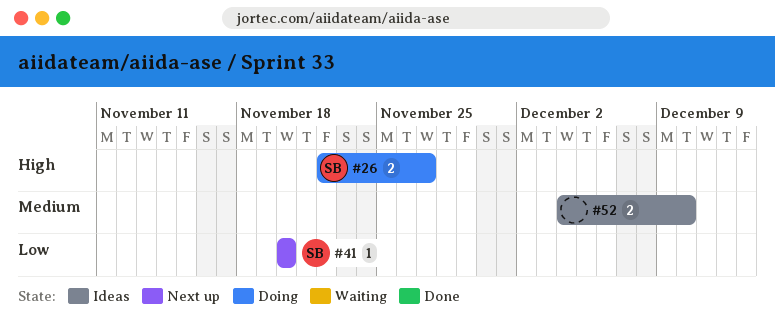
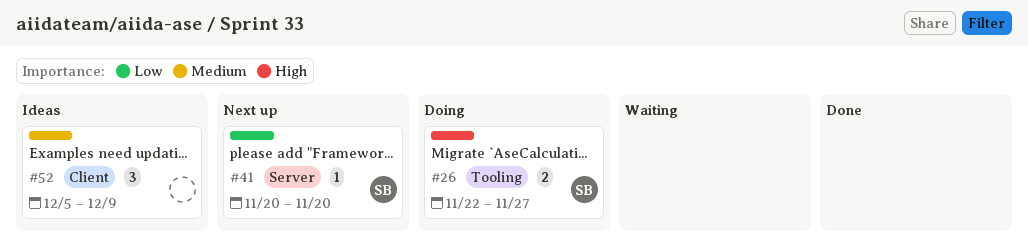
#52, estimate: 2 -> 3
#52, start: Dec 4 -> Dec 5
#52, due: Dec 10 -> Dec 9

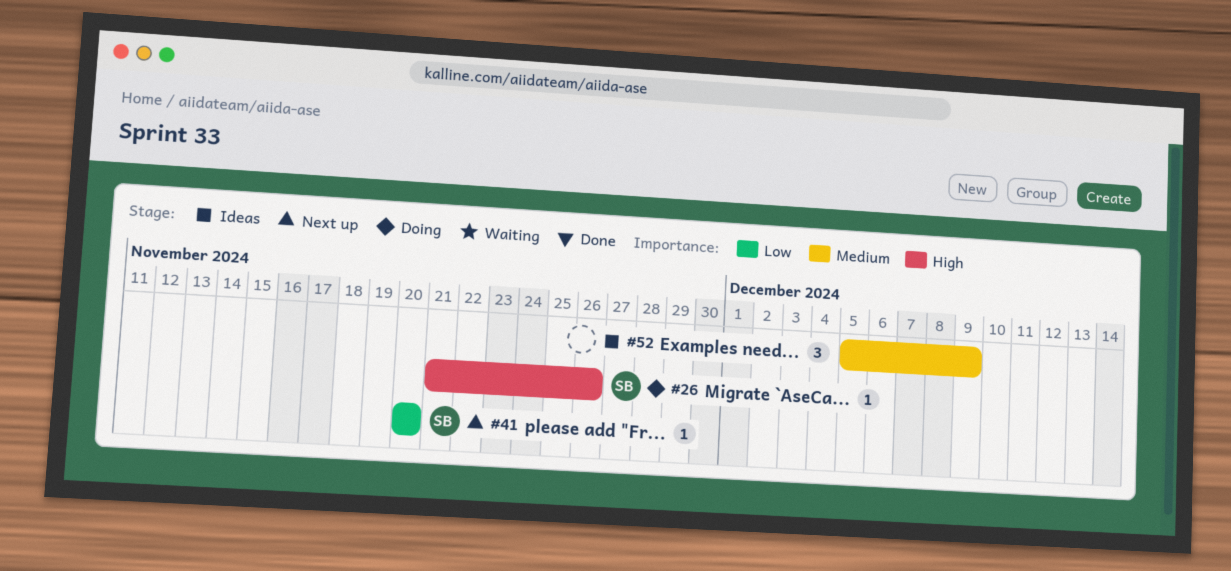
#26, estimate: 2 -> 1
#26, start: Nov 22 -> Nov 21
#26, due: Nov 27 -> Nov 26

